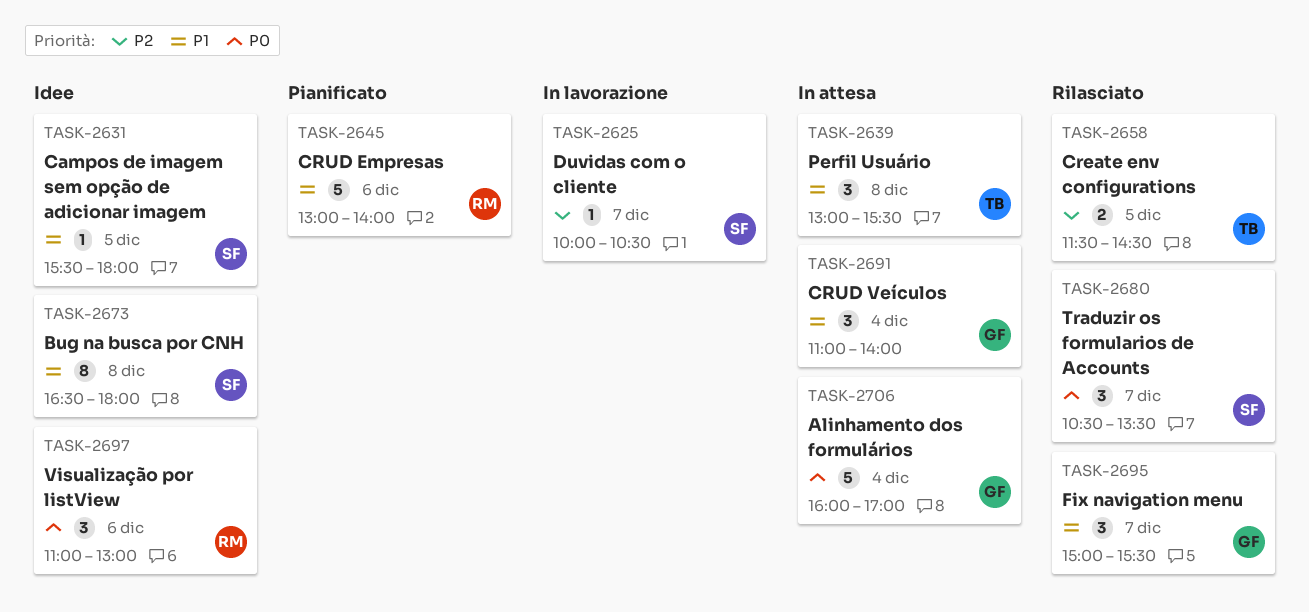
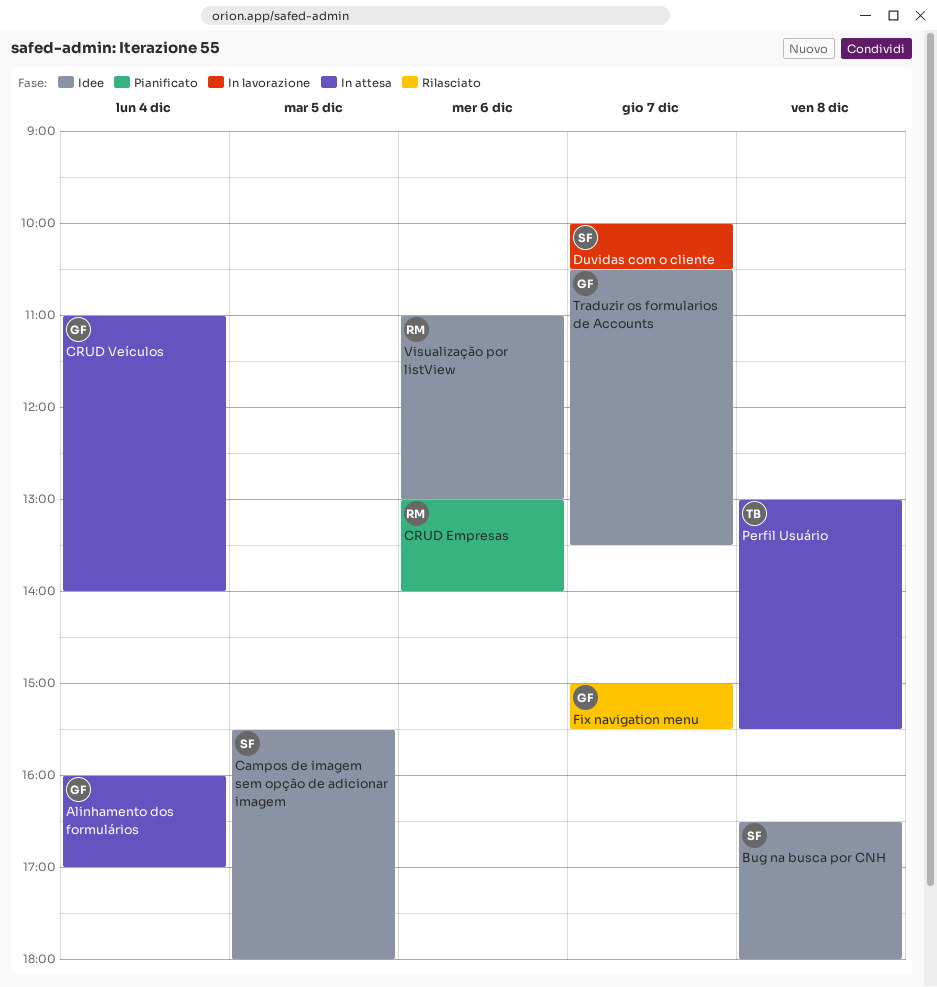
Create env configurations: present -> none
Traduzir os formularios de Accounts, status: Rilasciato -> Idee
Traduzir os formularios de Accounts, owner: SF -> GF

